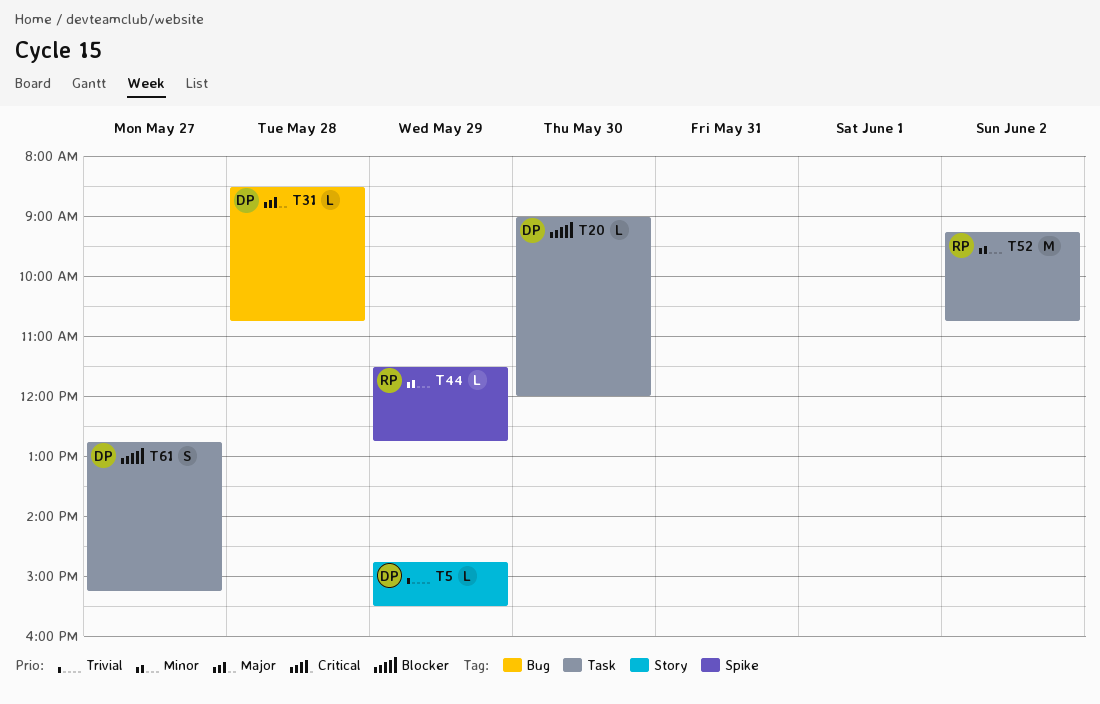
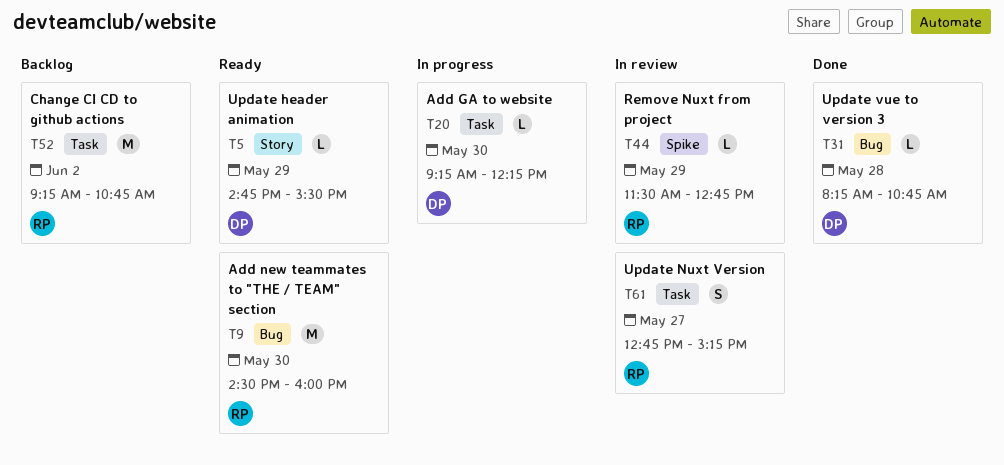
T9: none -> present
T20, begins: 09:00 -> 09:15
T20, ends: 12:00 -> 12:15
T31, begins: 08:30 -> 08:15
T61, owner: DP -> RP

